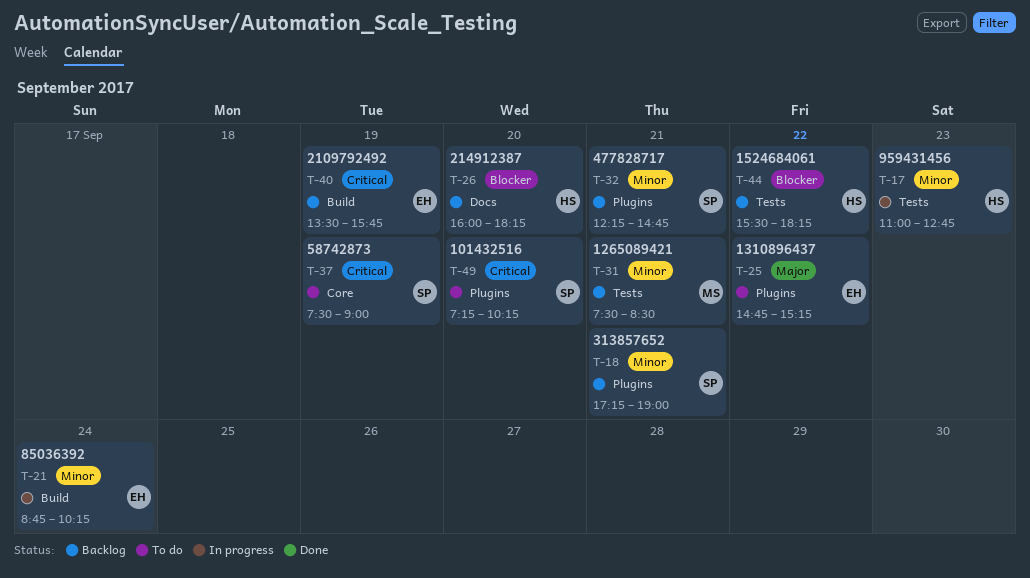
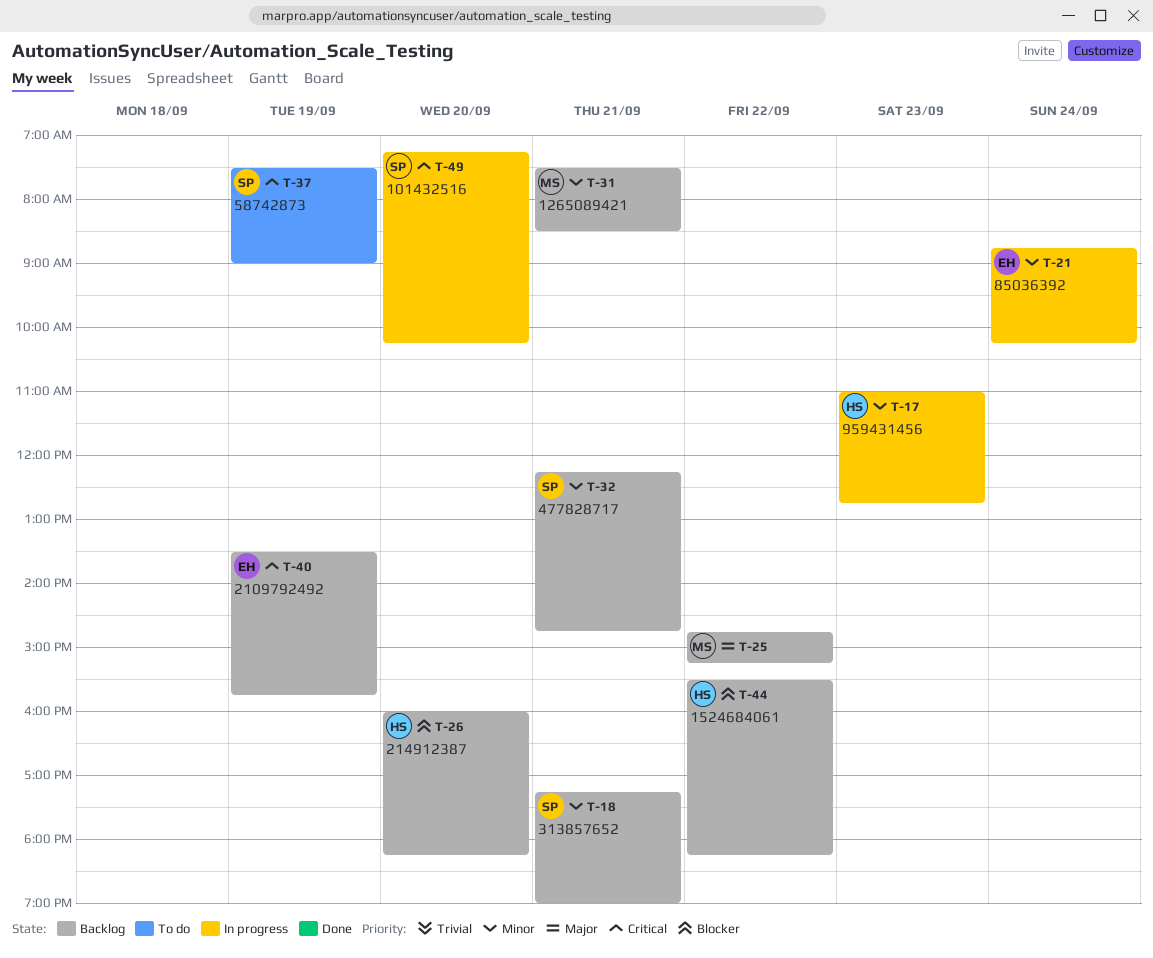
T-25, status: To do -> Backlog
T-25, owner: EH -> MS
T-49, status: To do -> In progress

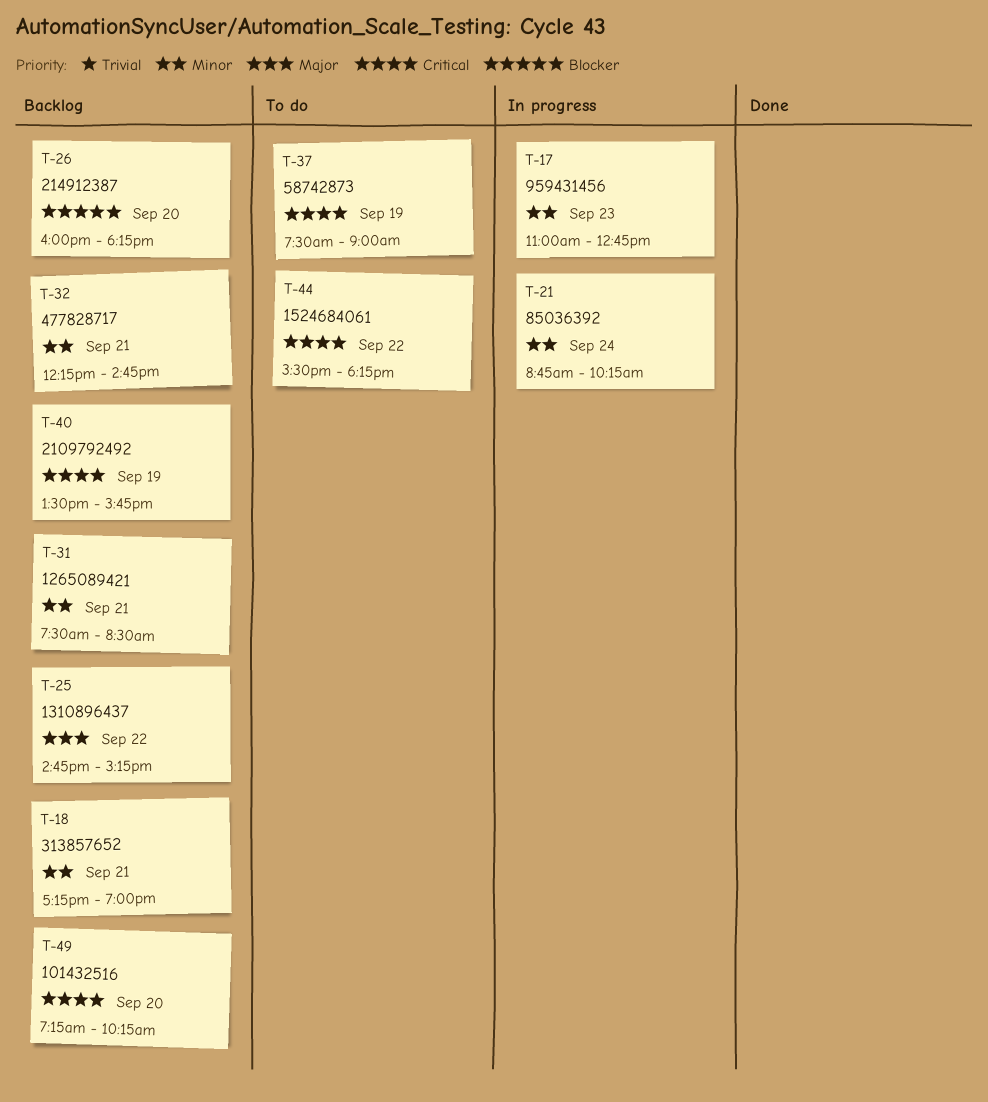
T-44, status: Backlog -> To do
T-44, priority: Blocker -> Critical
T-49, status: In progress -> Backlog

